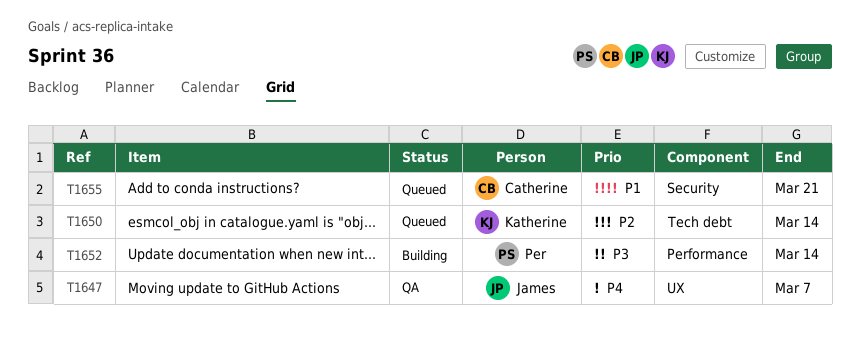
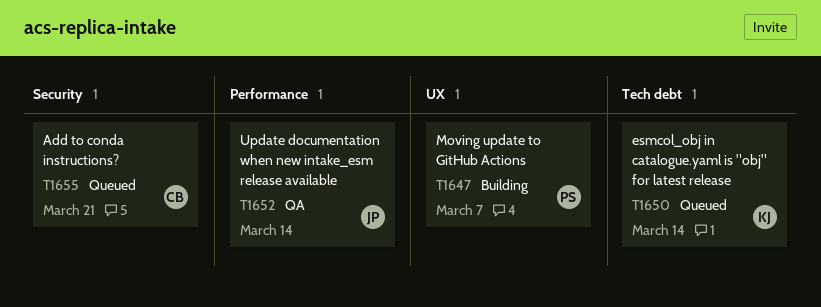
T1647, status: QA -> Building
T1647, owner: James -> Per
T1652, status: Building -> QA
T1652, owner: Per -> James

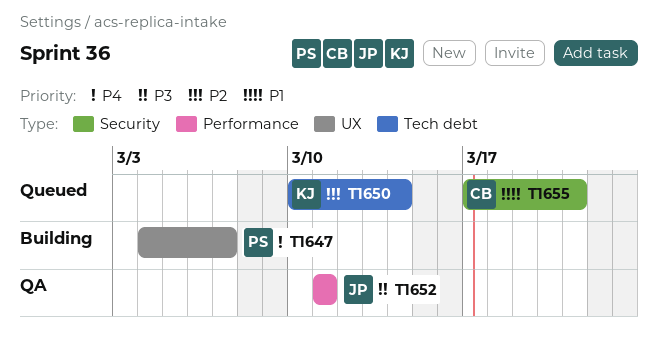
T1652, due: Mar 14 -> Mar 11

